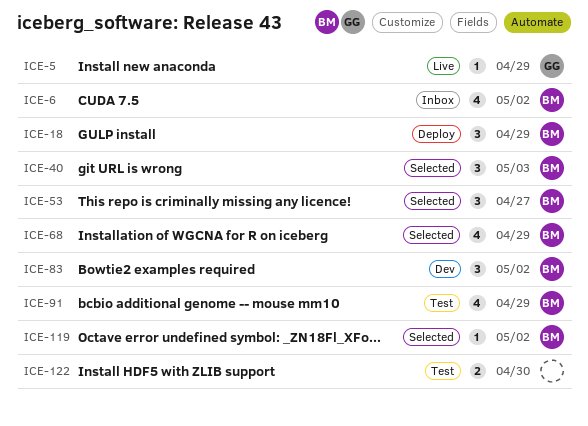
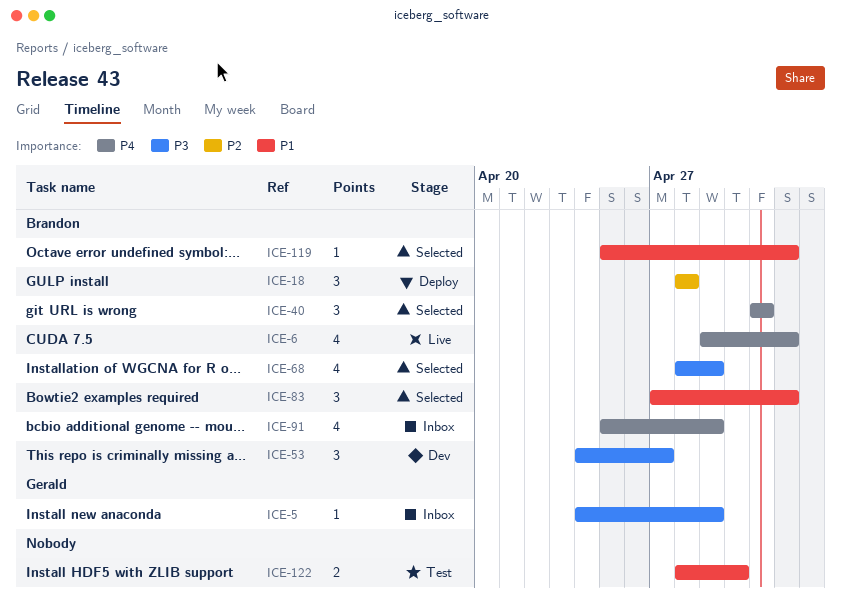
ICE-5, status: Live -> Inbox
ICE-6, status: Inbox -> Live
ICE-18, due: Apr 29 -> Apr 28
ICE-40, due: May 3 -> May 1
ICE-53, status: Selected -> Dev
ICE-83, status: Dev -> Selected
ICE-91, status: Test -> Inbox

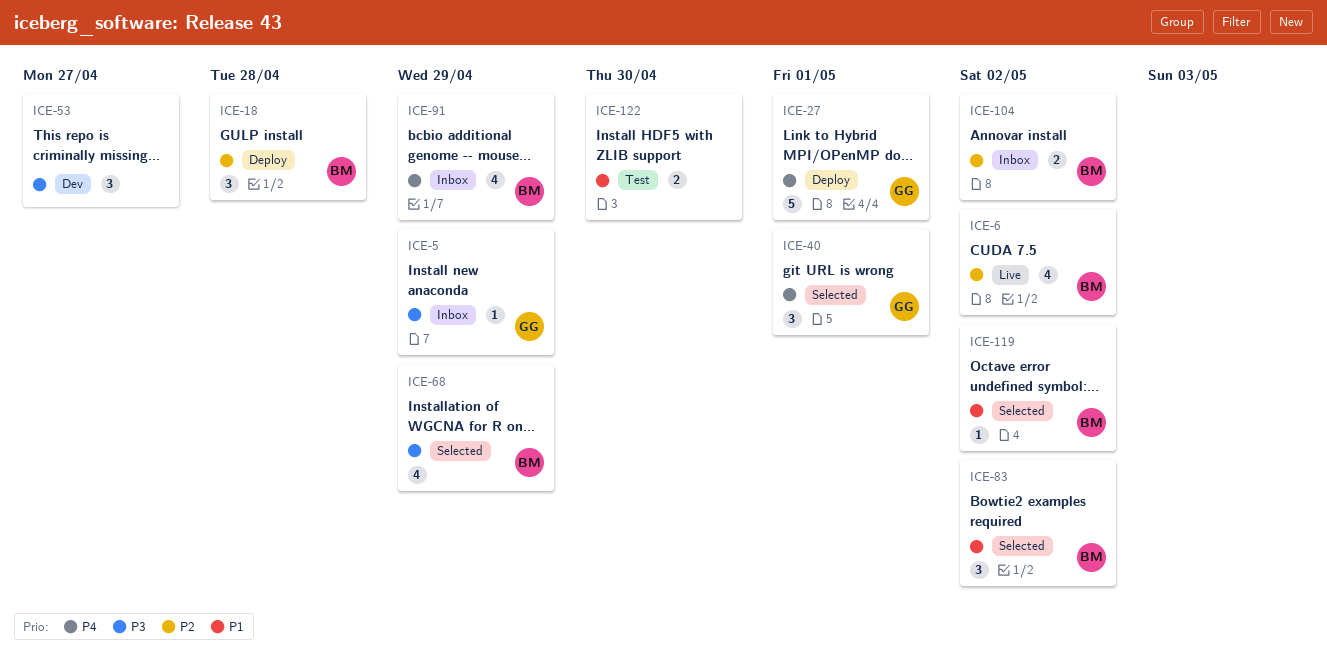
ICE-6, priority: P4 -> P2
ICE-27: none -> present
ICE-40, owner: Brandon -> Gerald
ICE-53, owner: Brandon -> none
ICE-104: none -> present

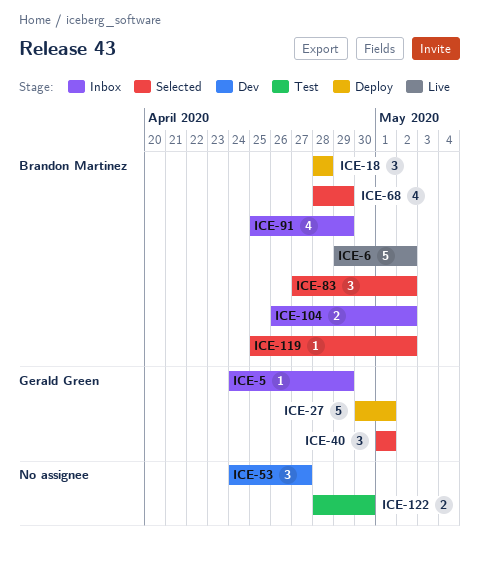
ICE-6, estimate: 4 -> 5

